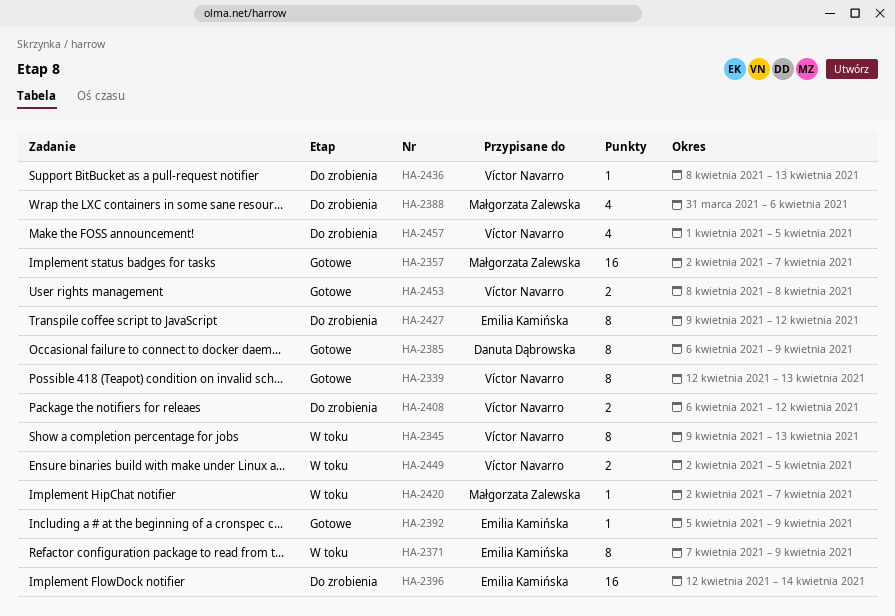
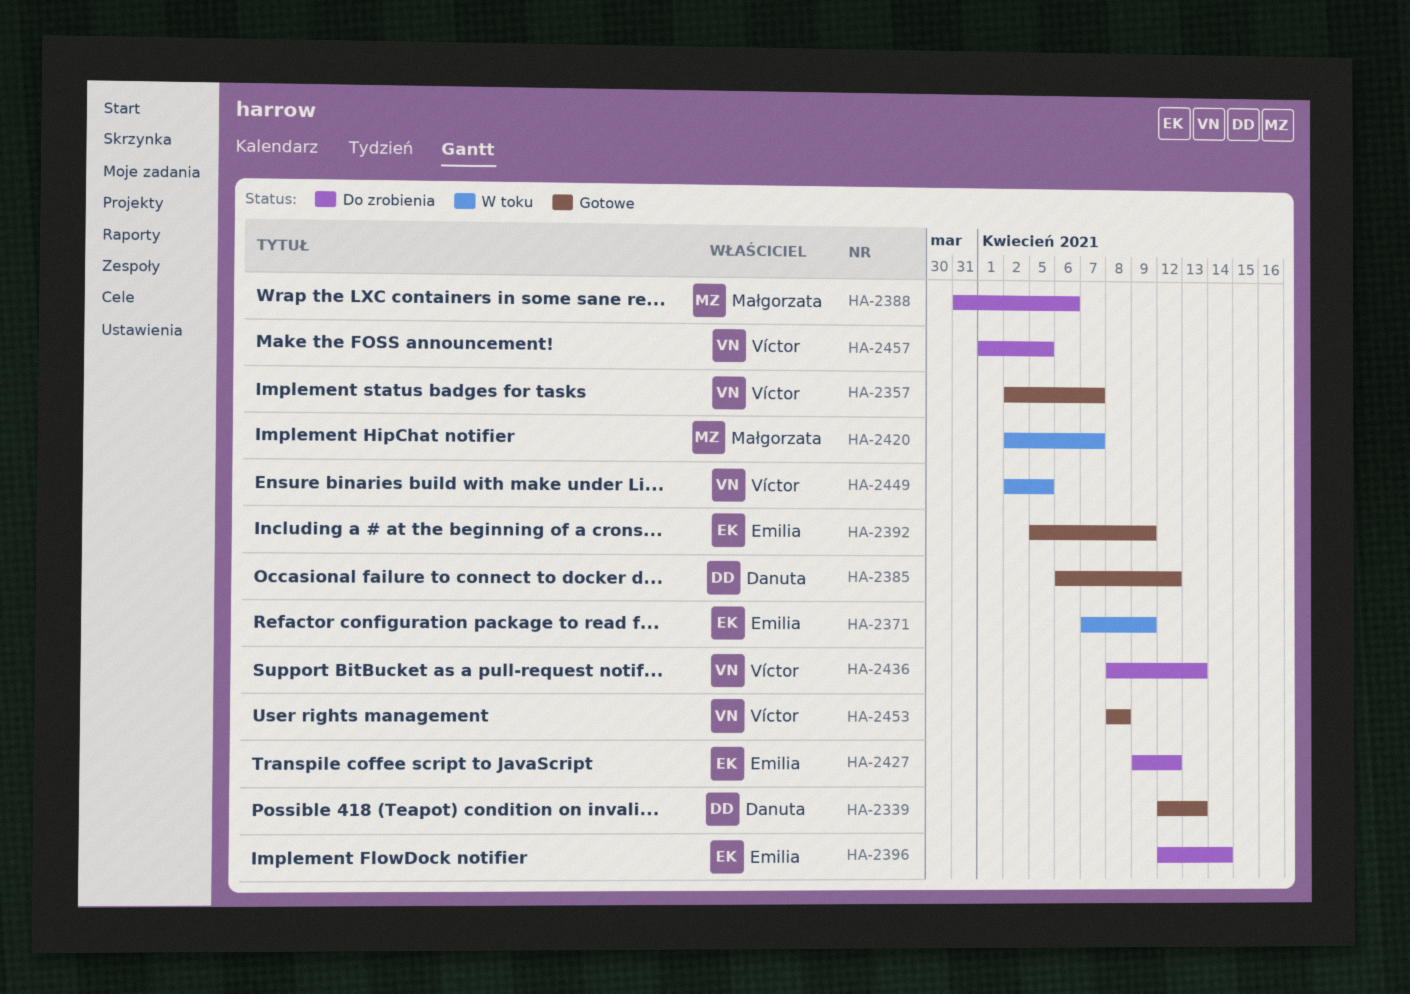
HA-2339, owner: Víctor Navarro -> Danuta Dąbrowska
HA-2345: present -> none
HA-2357, owner: Małgorzata Zalewska -> Víctor Navarro
HA-2385, due: Apr 9 -> Apr 12
HA-2408: present -> none

